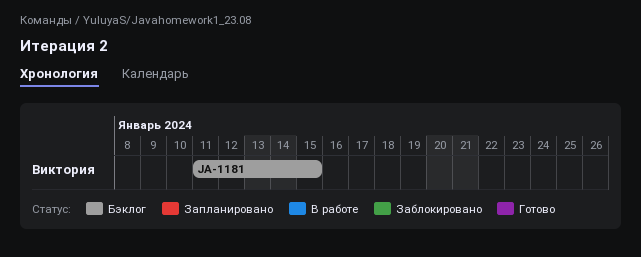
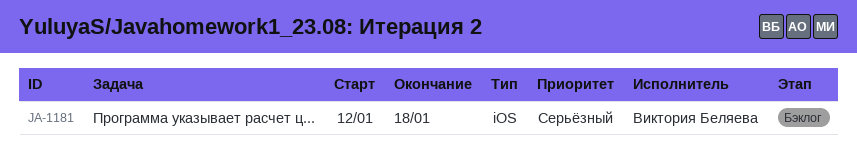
JA-1181, start: Jan 11 -> Jan 12
JA-1181, due: Jan 15 -> Jan 18

